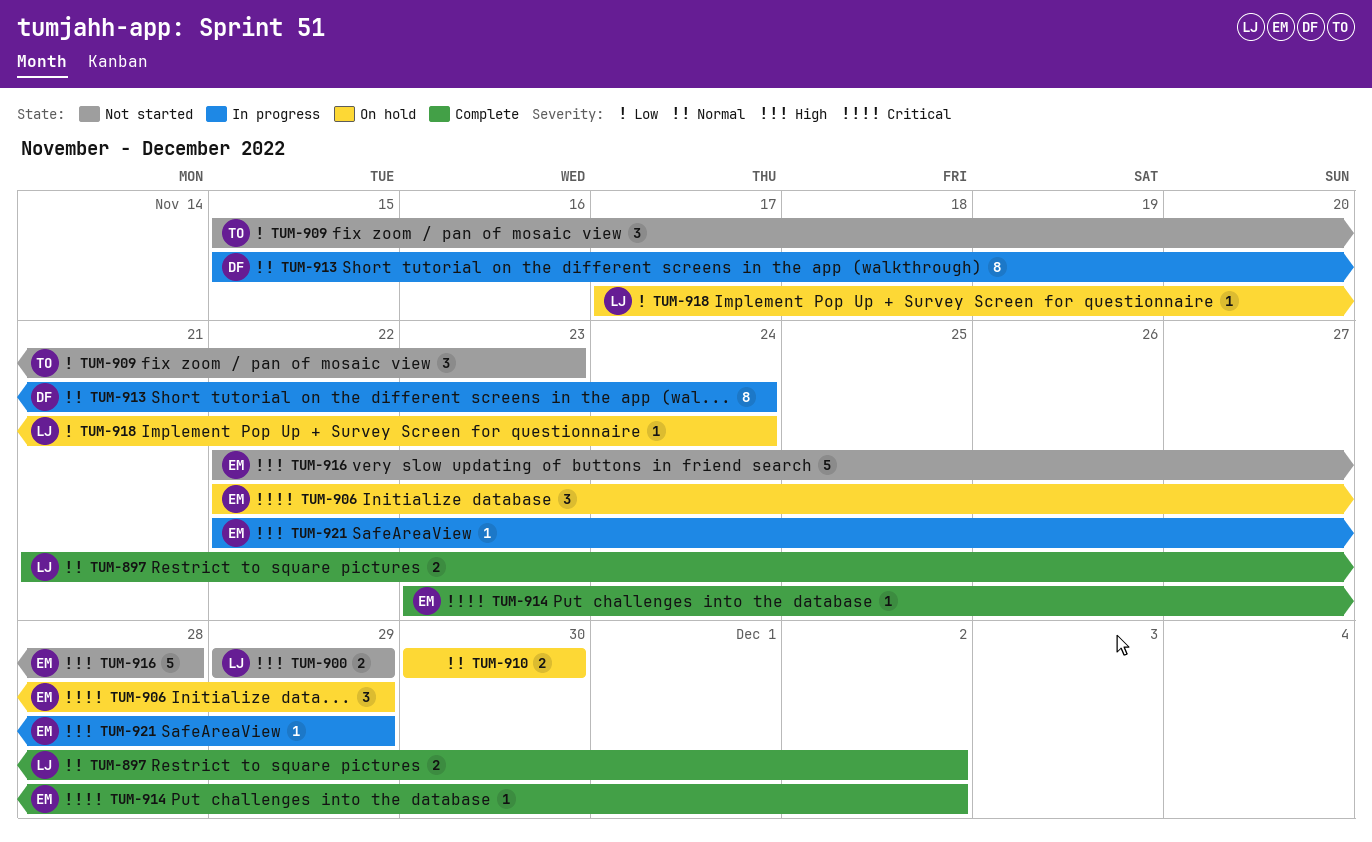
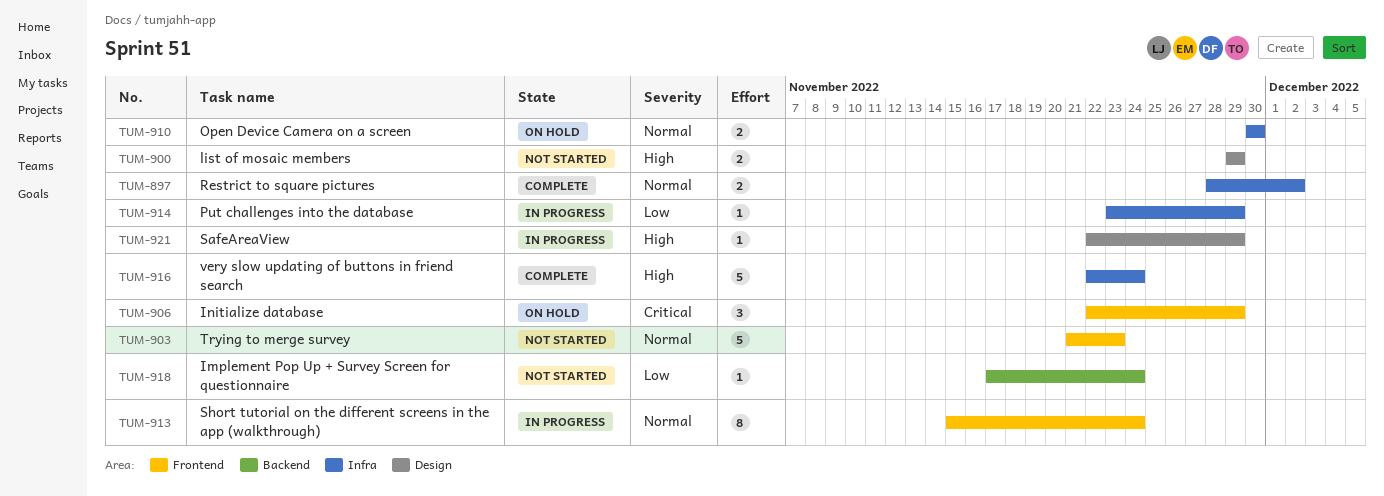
TUM-897, start: Nov 21 -> Nov 28
TUM-903: none -> present
TUM-909: present -> none
TUM-914, status: Complete -> In progress
TUM-914, priority: Critical -> Low
TUM-914, due: Dec 2 -> Nov 29
TUM-916, status: Not started -> Complete
TUM-916, due: Nov 28 -> Nov 24
TUM-918, status: On hold -> Not started

